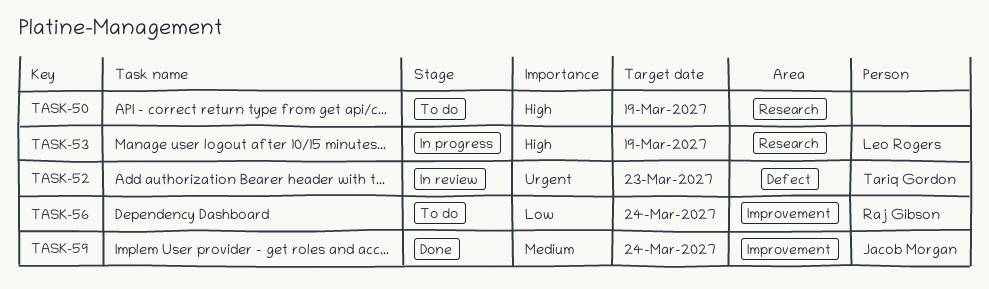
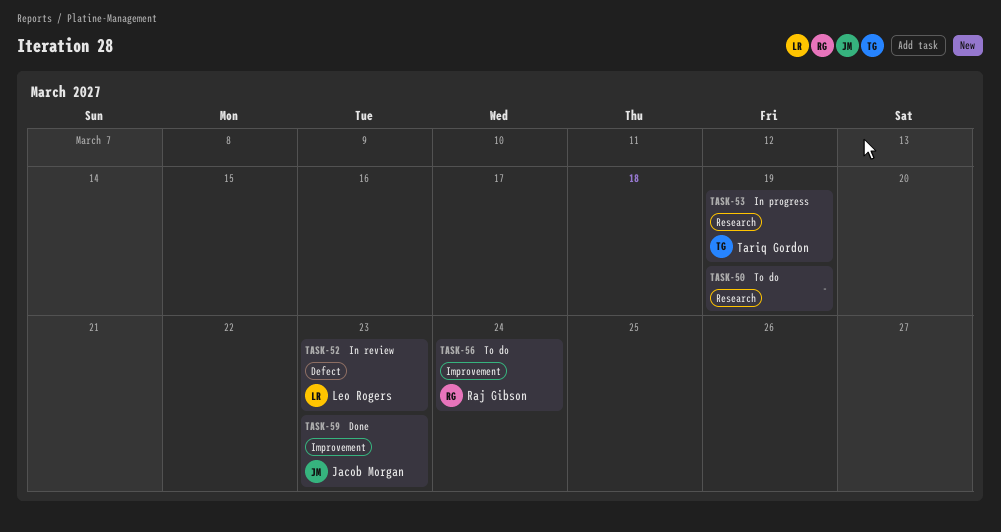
TASK-52, owner: Tariq Gordon -> Leo Rogers
TASK-53, owner: Leo Rogers -> Tariq Gordon
TASK-59, due: Mar 24 -> Mar 23

